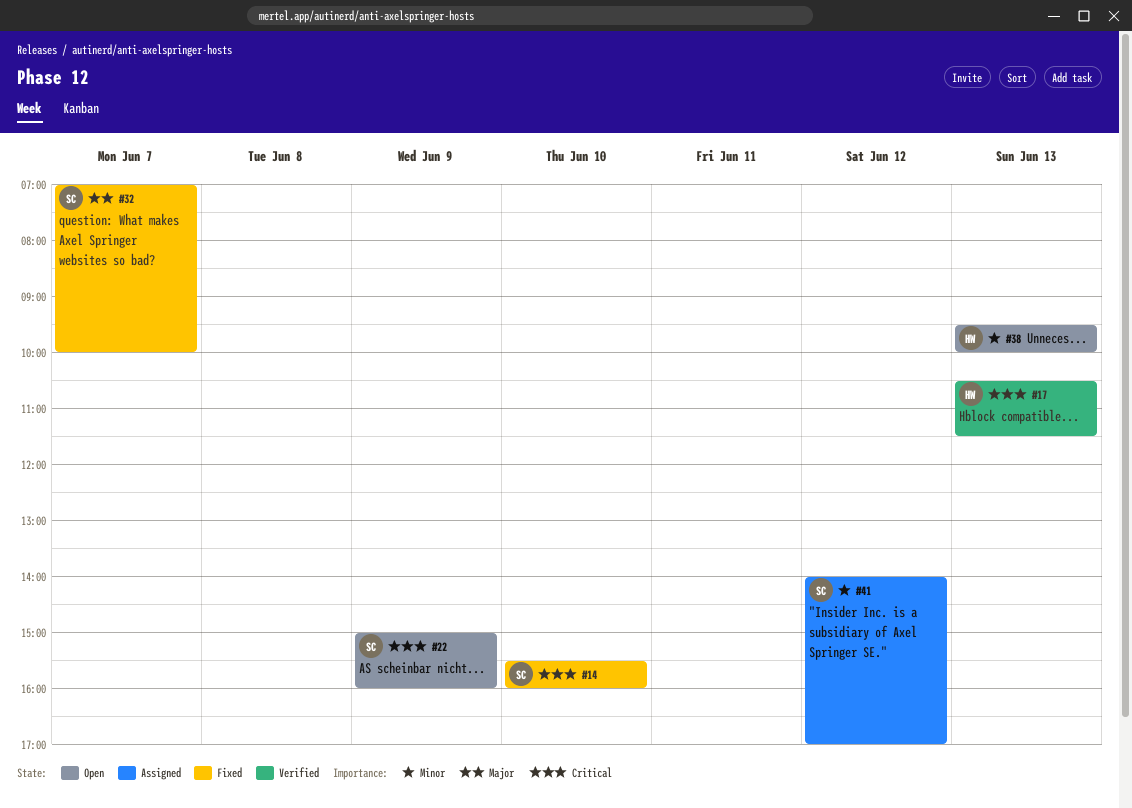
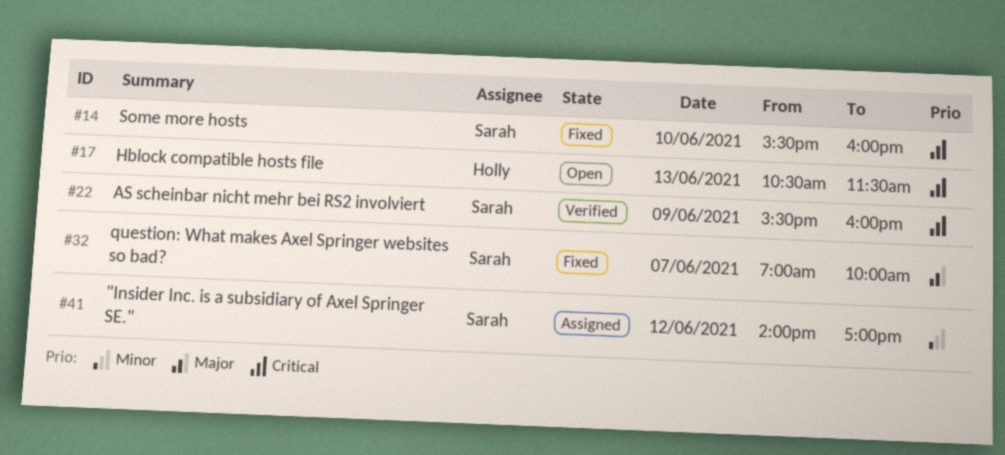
#17, status: Verified -> Open
#22, status: Open -> Verified
#22, begins: 15:00 -> 15:30
#38: present -> none

